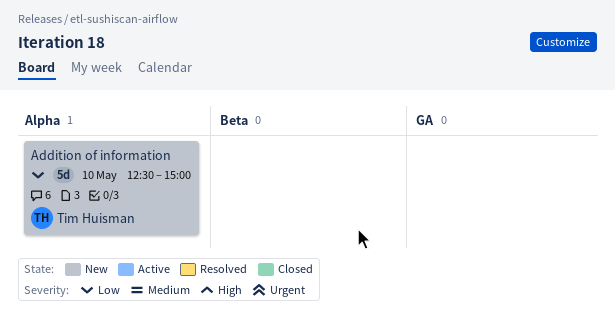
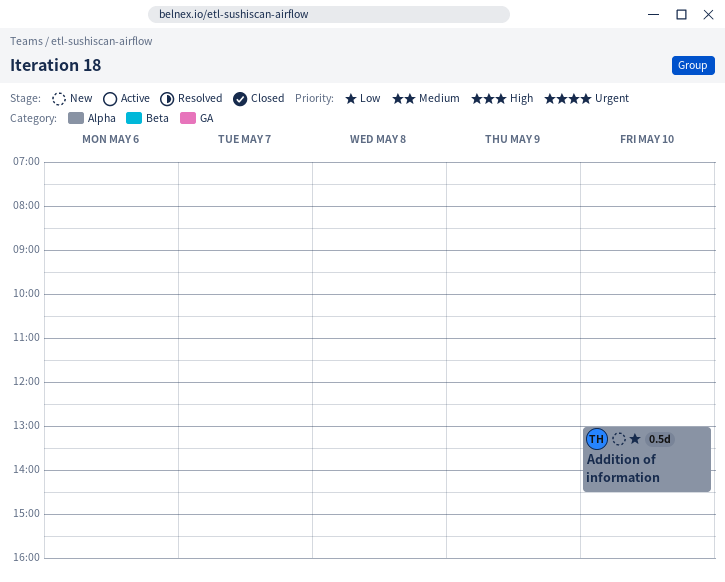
Addition of information, estimate: 5d -> 0.5d
Addition of information, begins: 12:30 -> 13:00
Addition of information, ends: 15:00 -> 14:30

